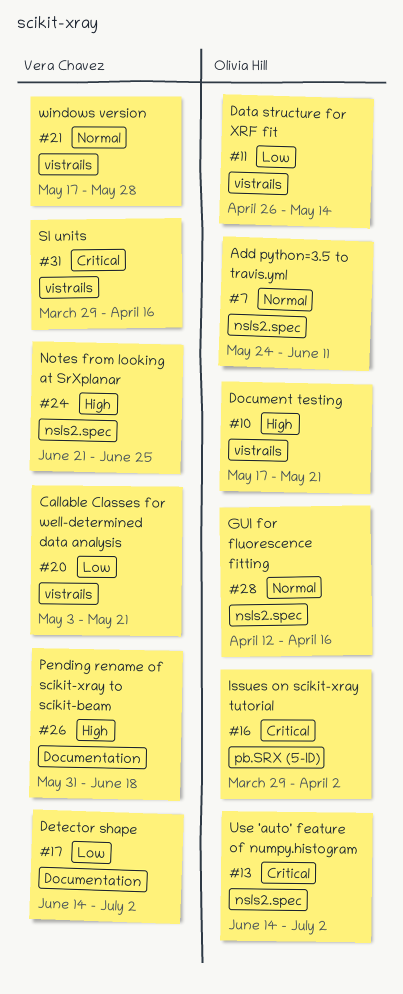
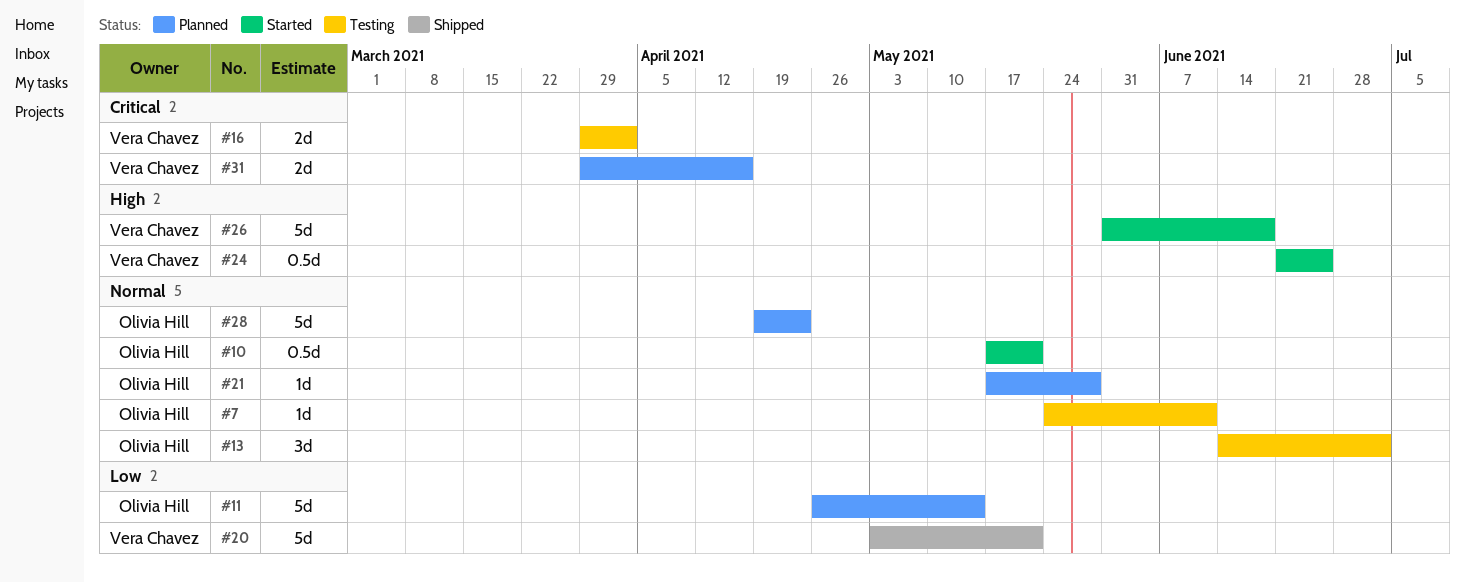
#10, priority: High -> Normal
#13, priority: Critical -> Normal
#16, owner: Olivia Hill -> Vera Chavez
#17: present -> none
#21, owner: Vera Chavez -> Olivia Hill
#28, start: Apr 12 -> Apr 19
#28, due: Apr 16 -> Apr 23

